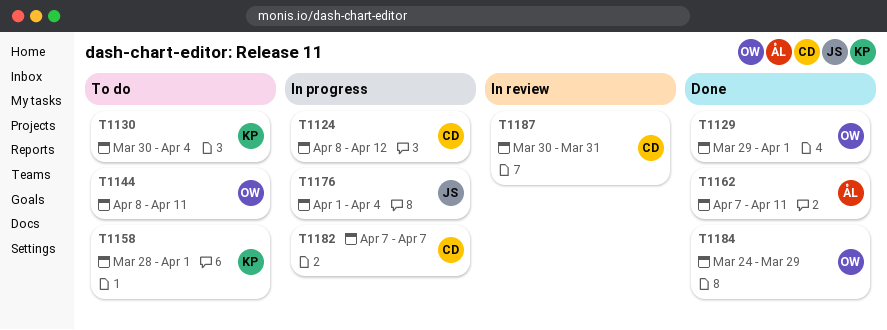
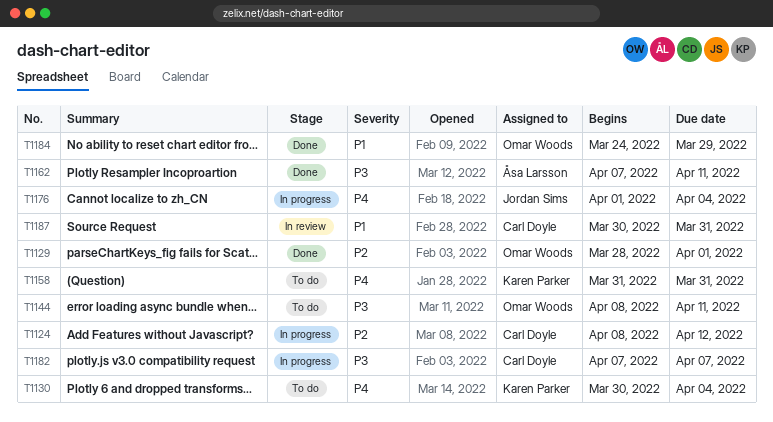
T1129, start: Mar 29 -> Mar 28
T1158, start: Mar 28 -> Mar 31
T1158, due: Apr 1 -> Mar 31

